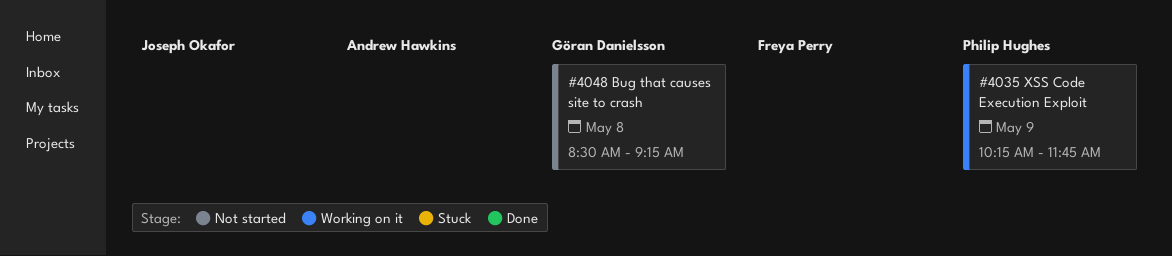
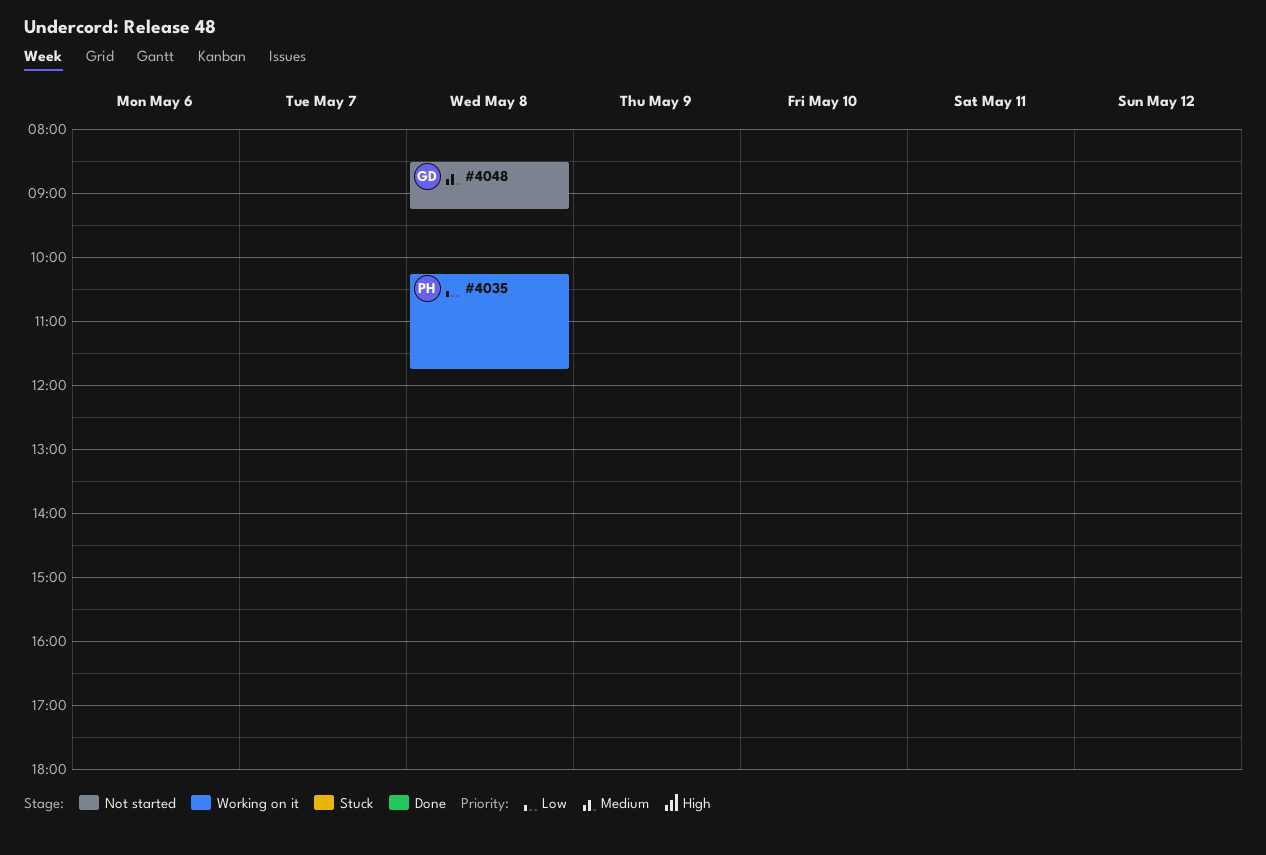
#4035, day: May 9 -> May 8

